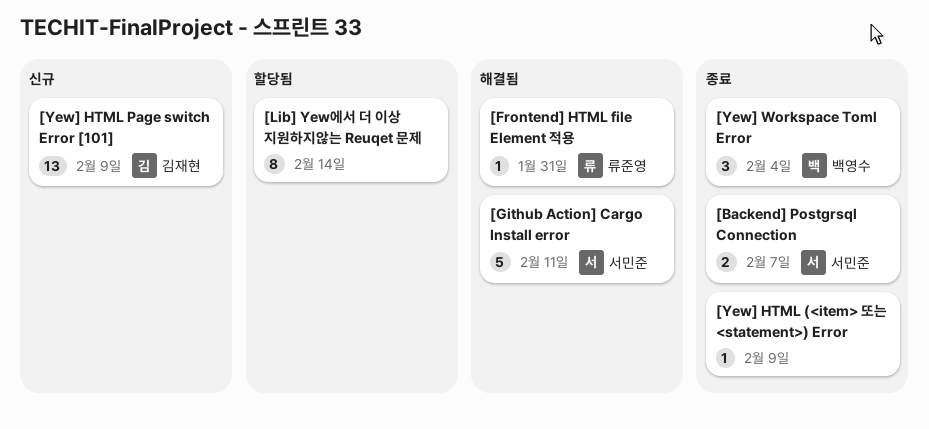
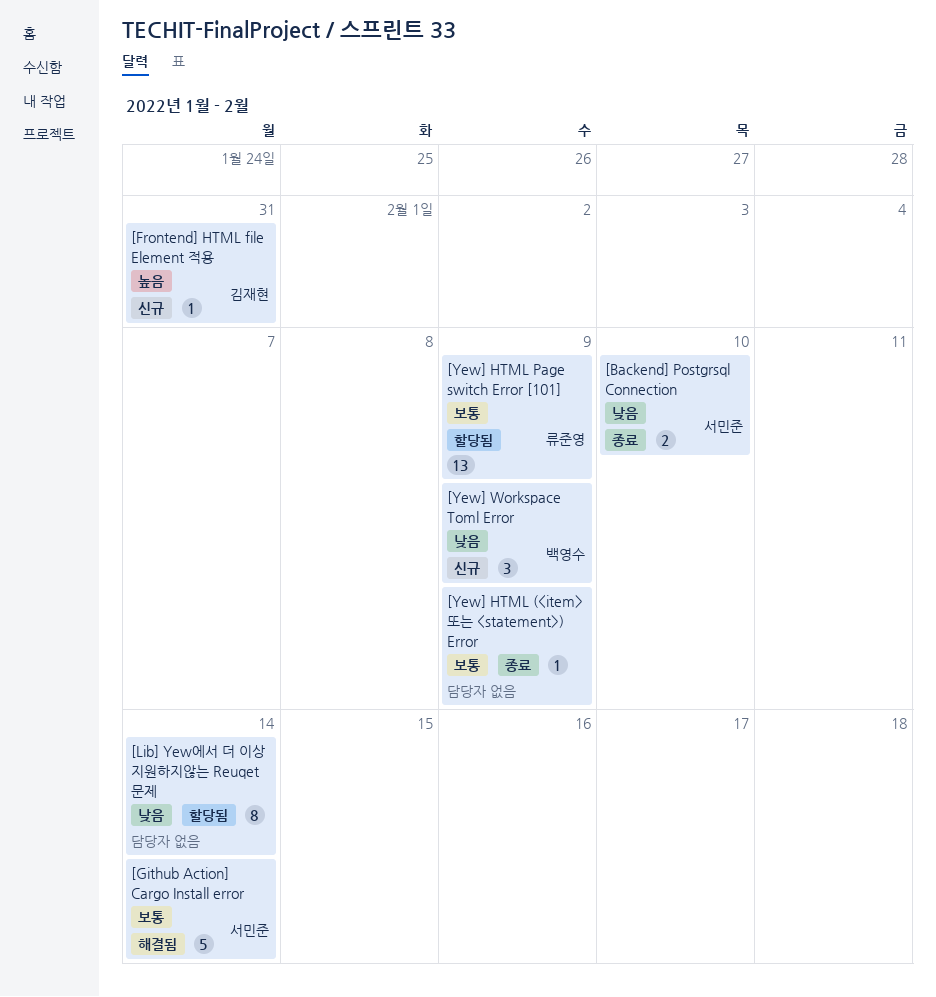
[Backend] Postgrsql Connection, due: Feb 7 -> Feb 10
[Frontend] HTML file Element 적용, status: 해결됨 -> 신규
[Frontend] HTML file Element 적용, owner: 류준영 -> 김재현
[Github Action] Cargo Install error, due: Feb 11 -> Feb 14
[Yew] HTML Page switch Error [101], status: 신규 -> 할당됨
[Yew] HTML Page switch Error [101], owner: 김재현 -> 류준영
[Yew] Workspace Toml Error, status: 종료 -> 신규
[Yew] Workspace Toml Error, due: Feb 4 -> Feb 9

